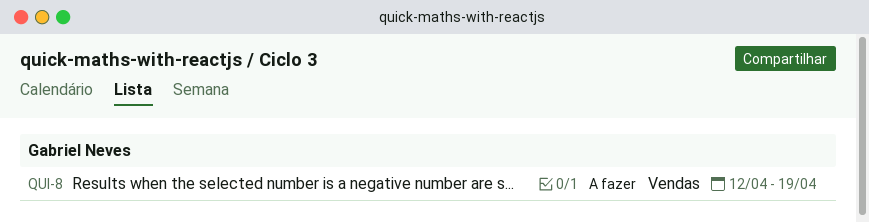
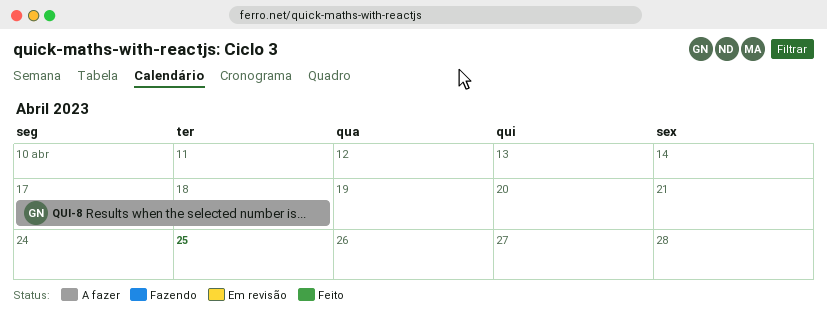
QUI-8, start: Apr 12 -> Apr 17
QUI-8, due: Apr 19 -> Apr 18

